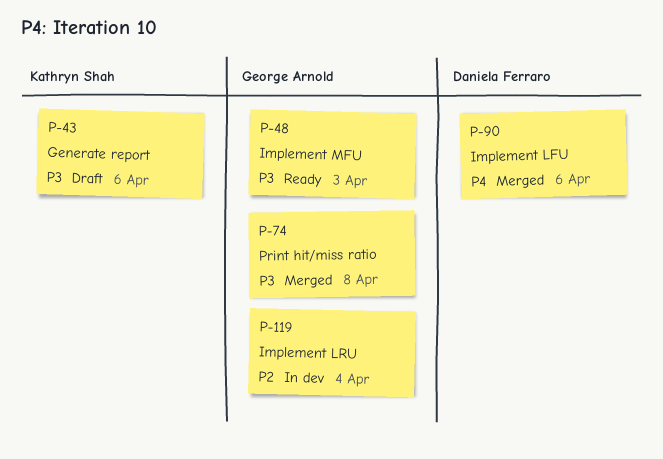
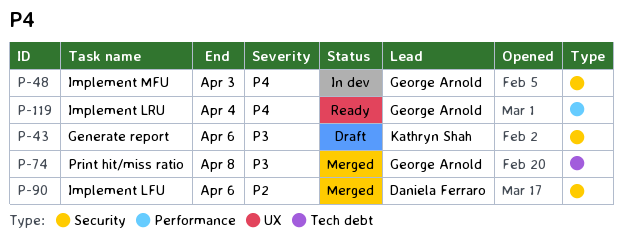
P-48, status: Ready -> In dev
P-48, priority: P3 -> P4
P-90, priority: P4 -> P2
P-119, status: In dev -> Ready
P-119, priority: P2 -> P4

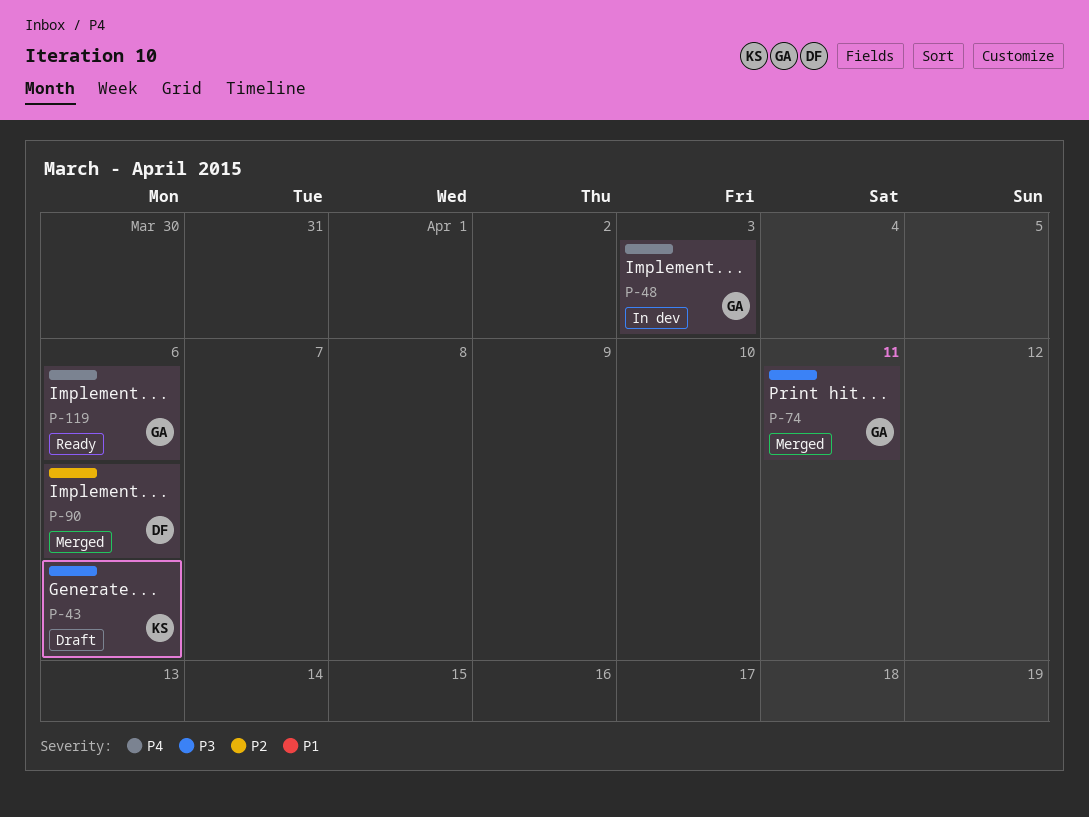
P-74, due: Apr 8 -> Apr 11
P-119, due: Apr 4 -> Apr 6

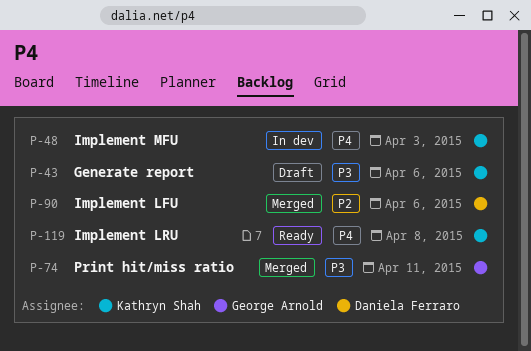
P-48, owner: George Arnold -> Kathryn Shah
P-119, owner: George Arnold -> Kathryn Shah
P-119, due: Apr 6 -> Apr 8

